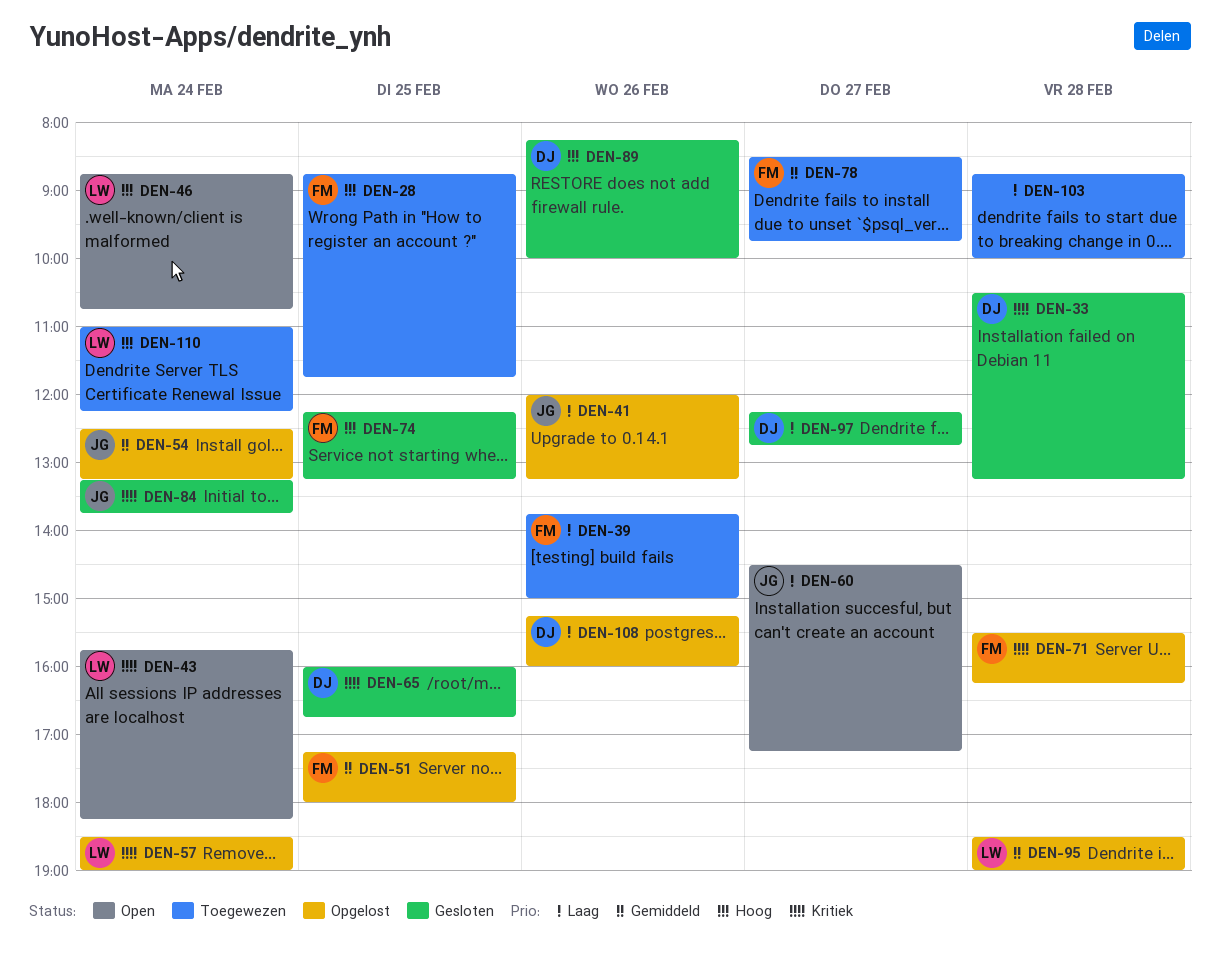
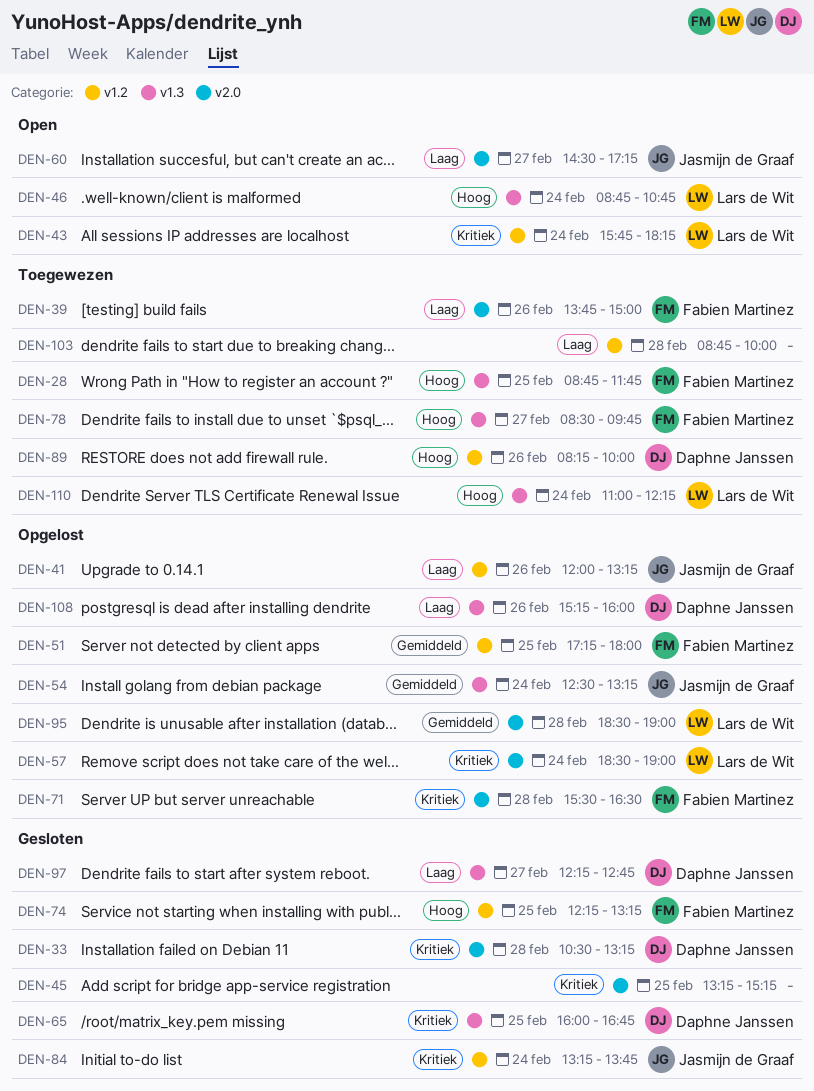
DEN-45: none -> present
DEN-71, ends: 16:15 -> 16:30
DEN-78, priority: Gemiddeld -> Hoog
DEN-89, status: Gesloten -> Toegewezen

